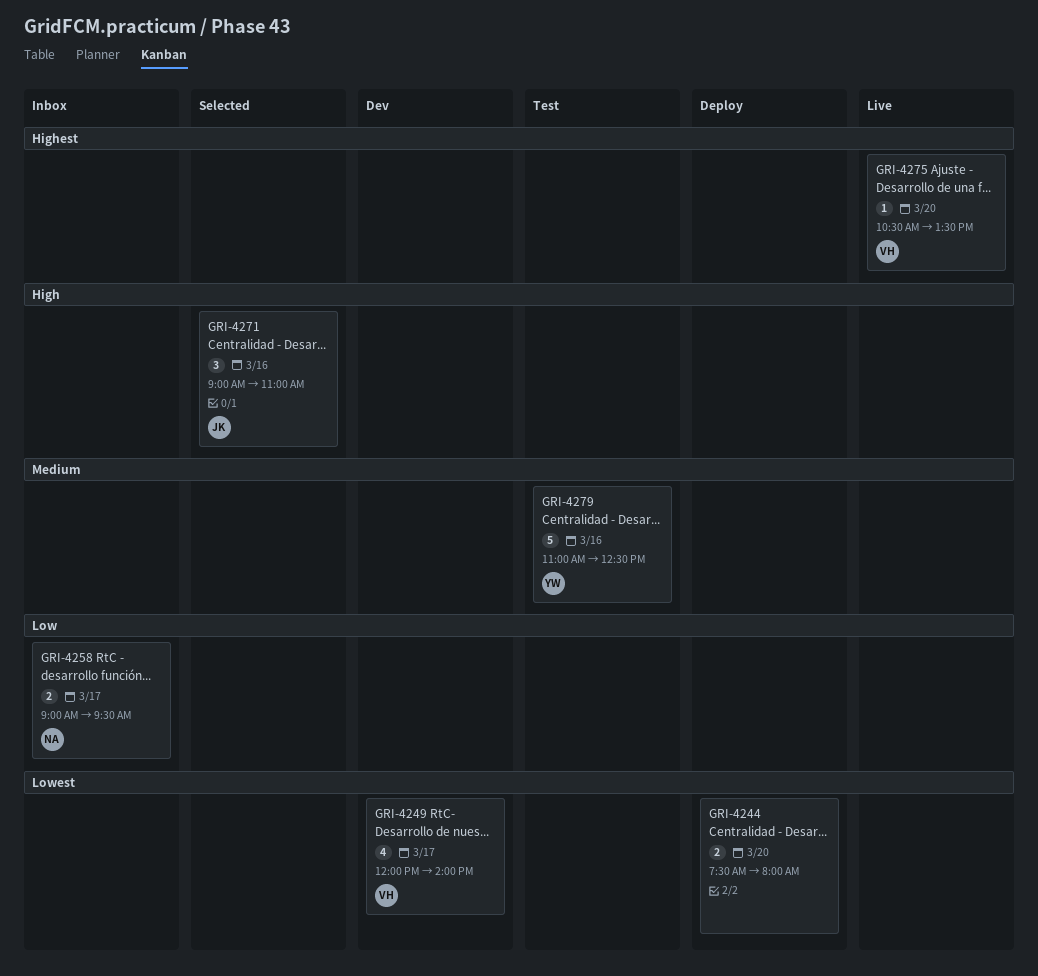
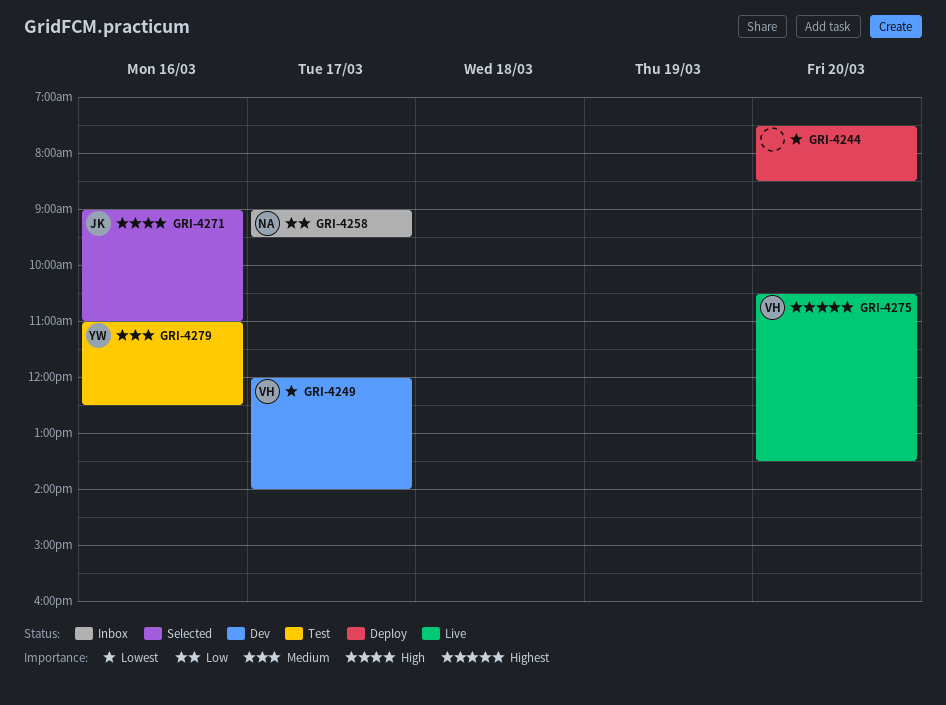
GRI-4244, ends: 08:00 -> 08:30

